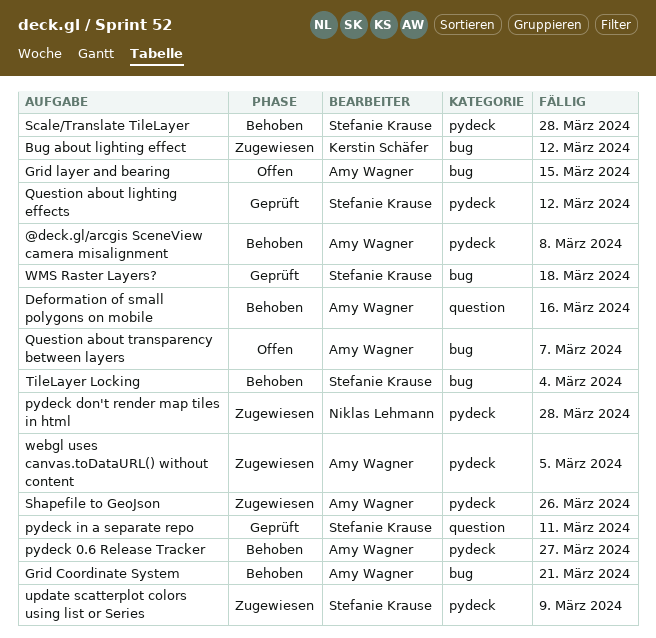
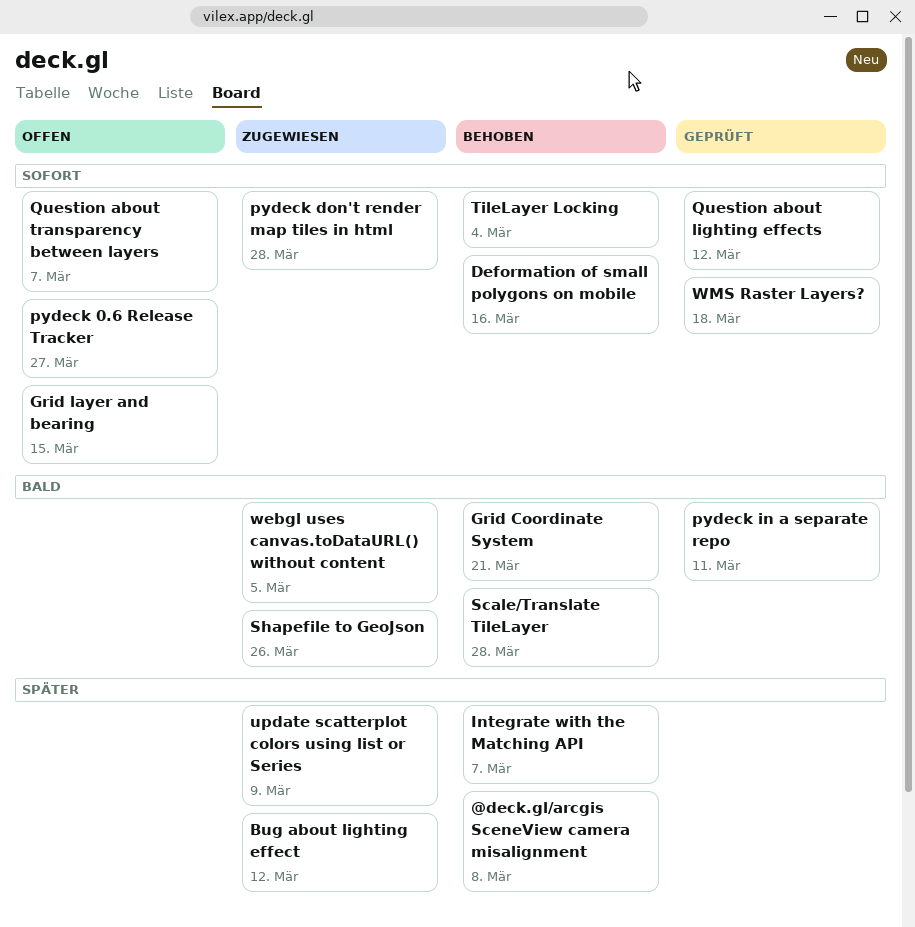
Integrate with the Matching API: none -> present
pydeck 0.6 Release Tracker, status: Behoben -> Offen

